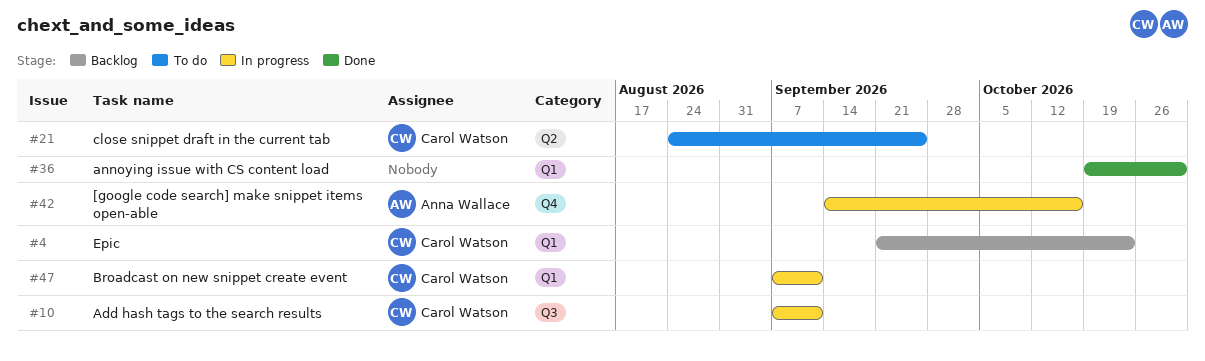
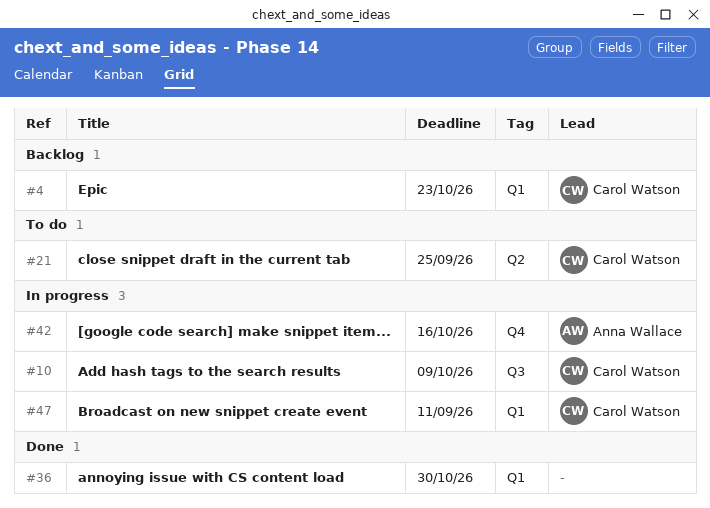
#10, due: Sep 11 -> Oct 9

